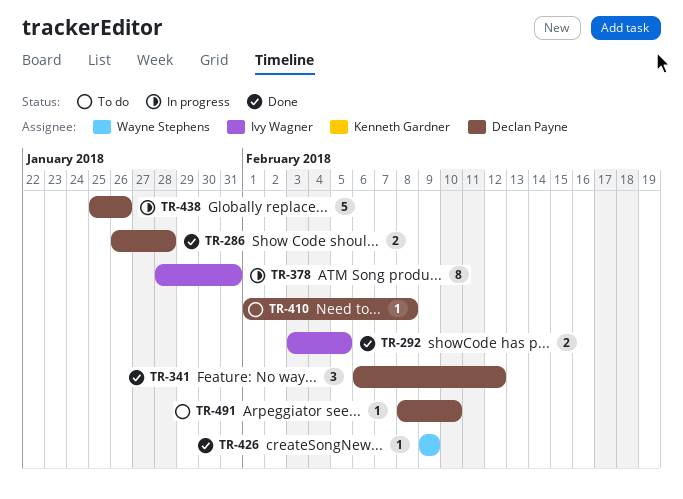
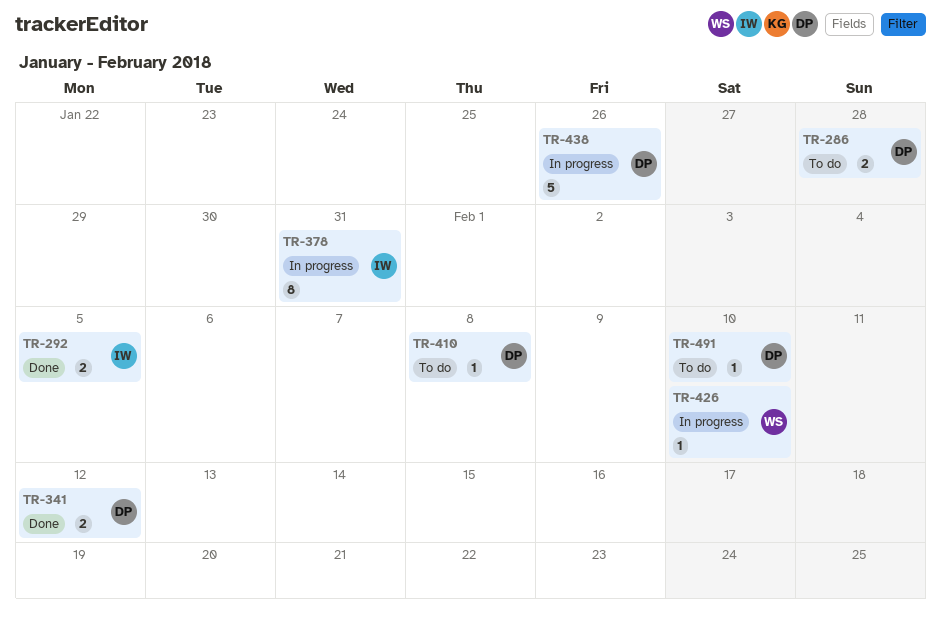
TR-286, status: Done -> To do
TR-341, estimate: 3 -> 2
TR-426, status: Done -> In progress
TR-426, due: Feb 9 -> Feb 10

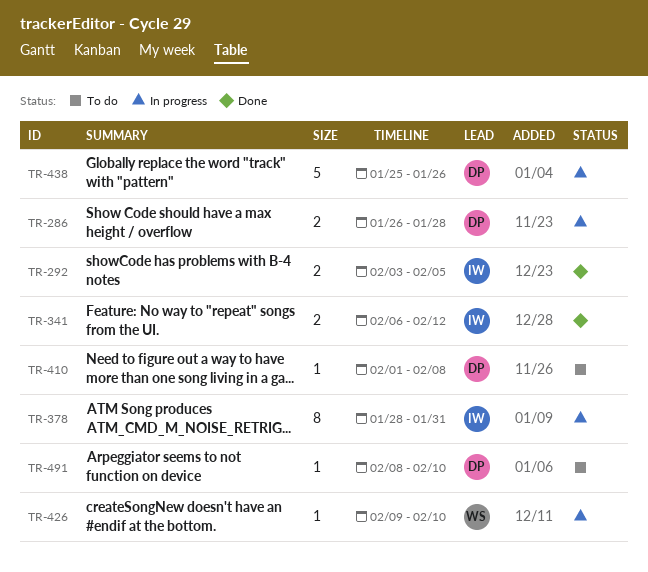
TR-286, status: To do -> In progress
TR-341, owner: DP -> IW

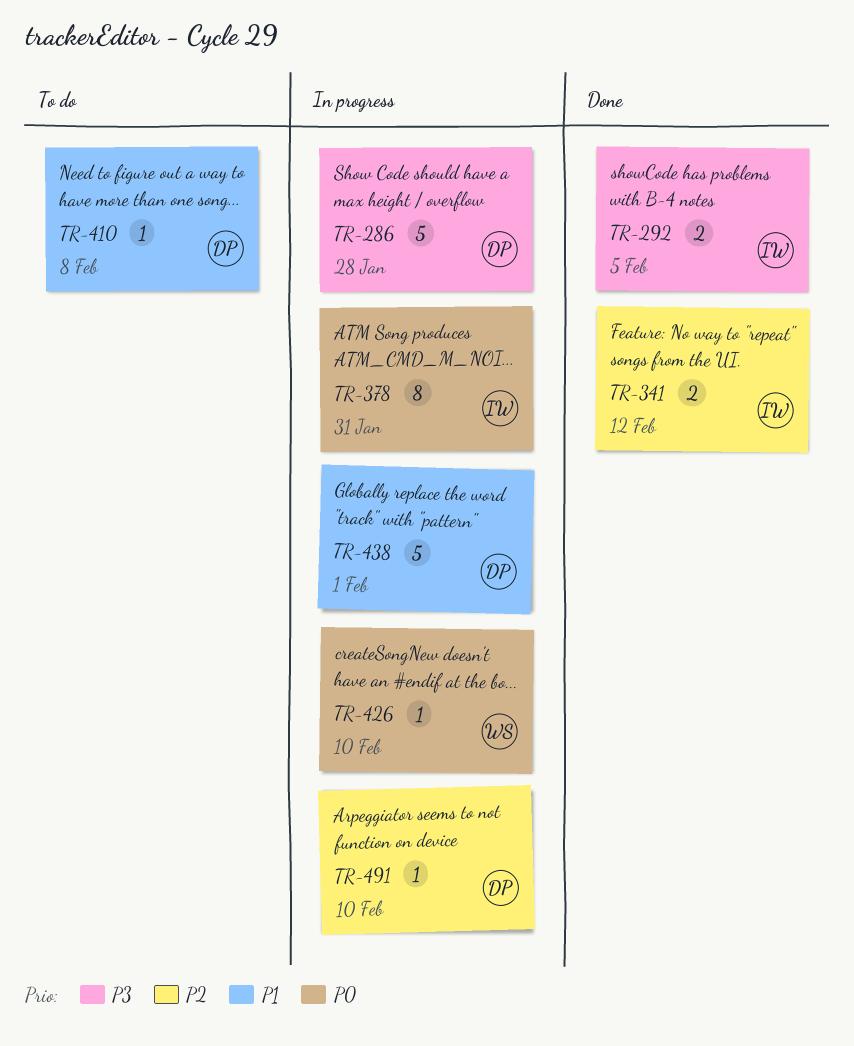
TR-286, estimate: 2 -> 5
TR-438, due: Jan 26 -> Feb 1
TR-491, status: To do -> In progress

